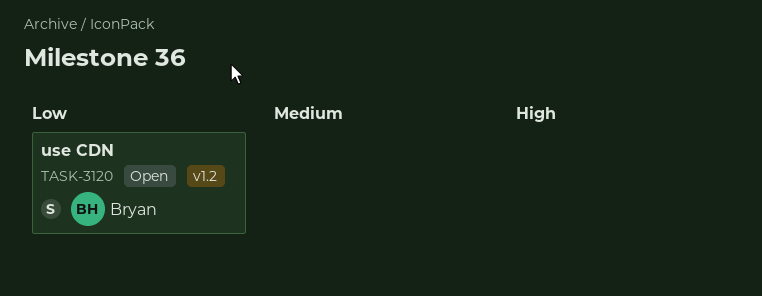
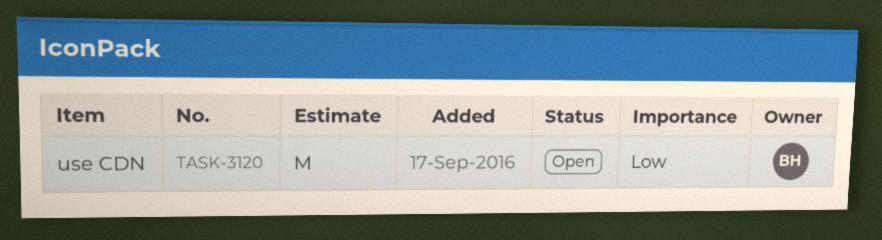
TASK-3120, estimate: S -> M

